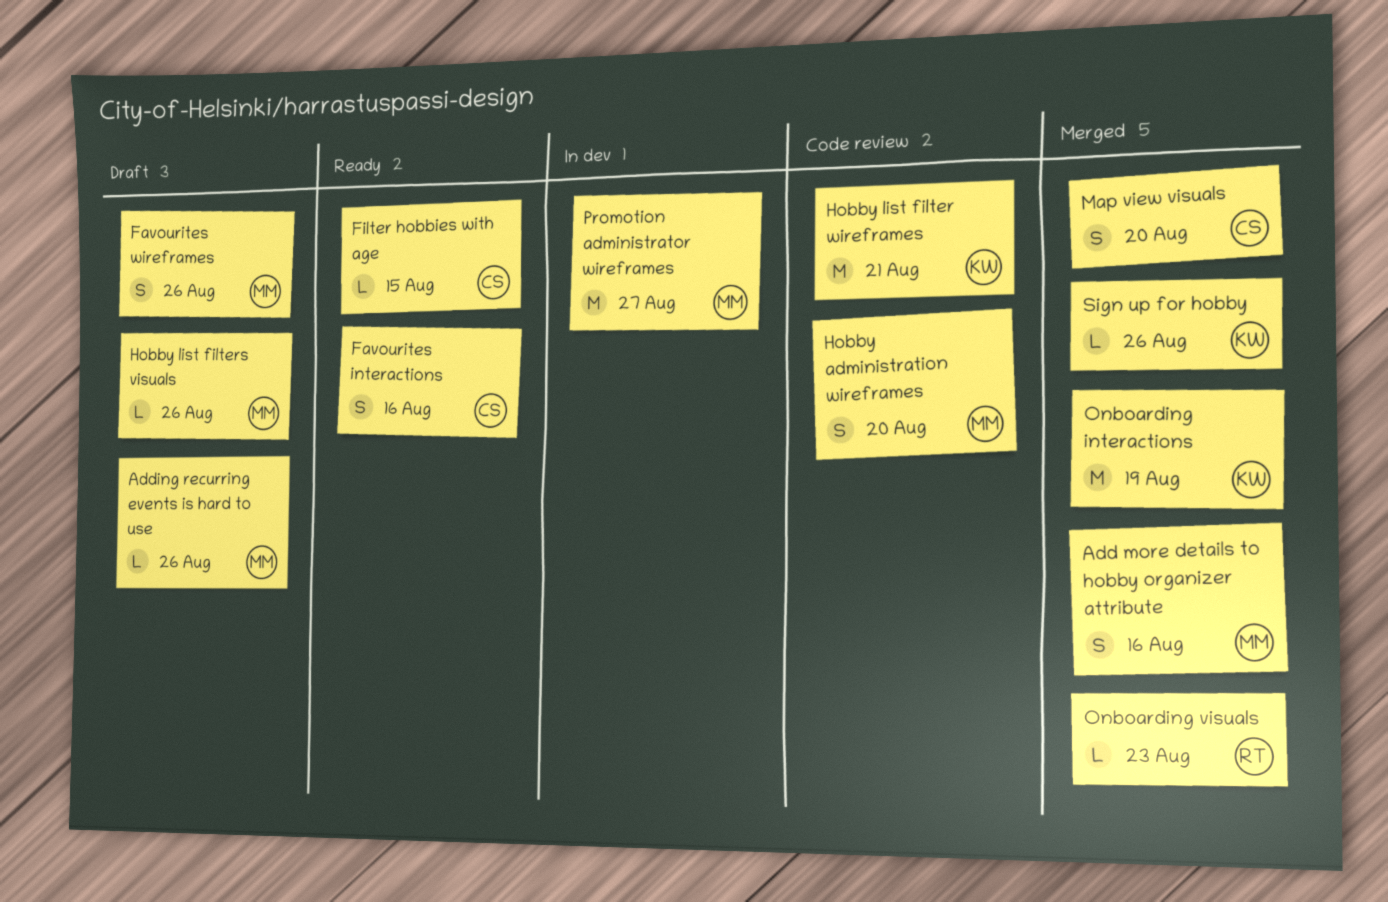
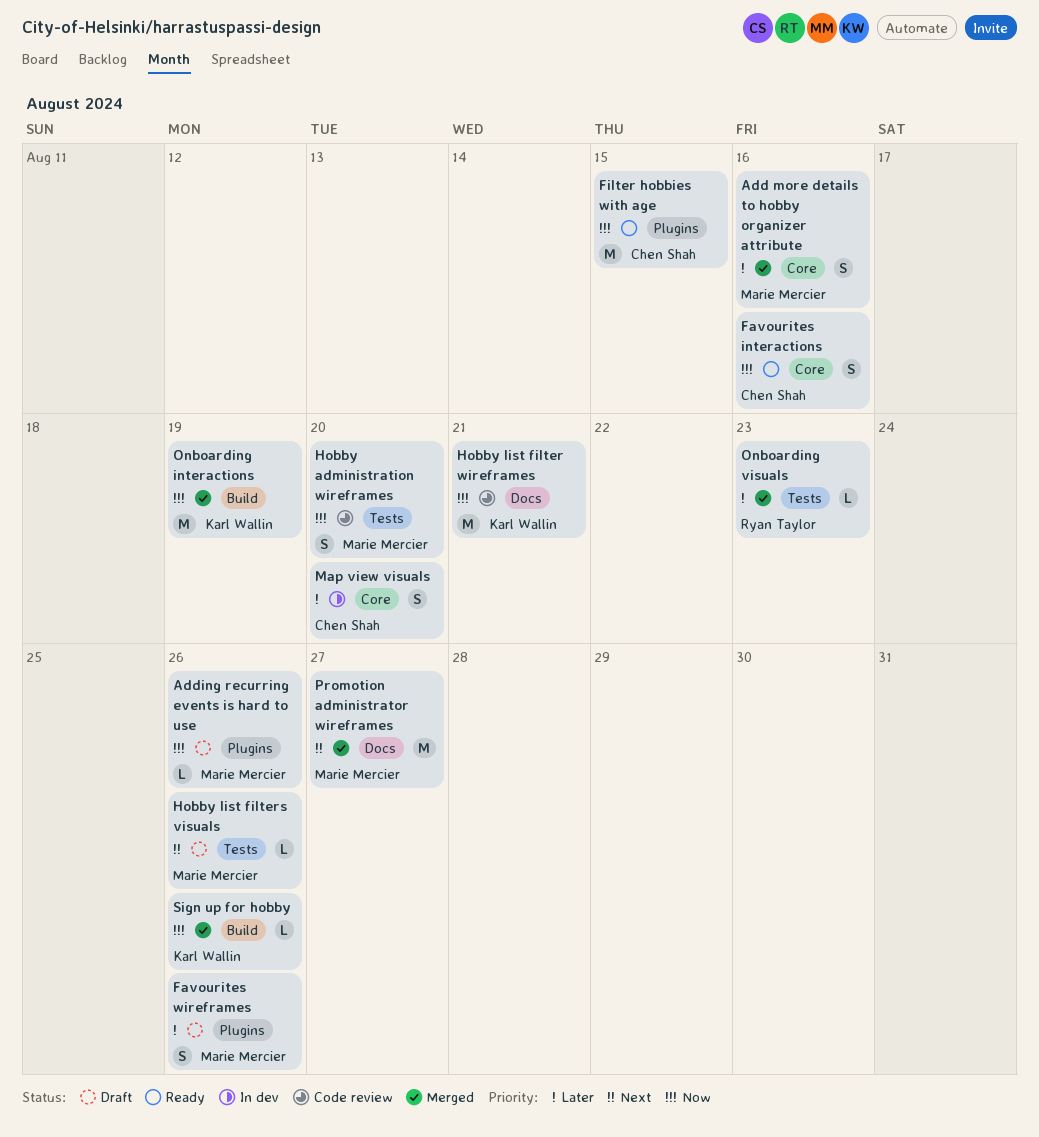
Filter hobbies with age, estimate: L -> M
Map view visuals, status: Merged -> In dev
Promotion administrator wireframes, status: In dev -> Merged

